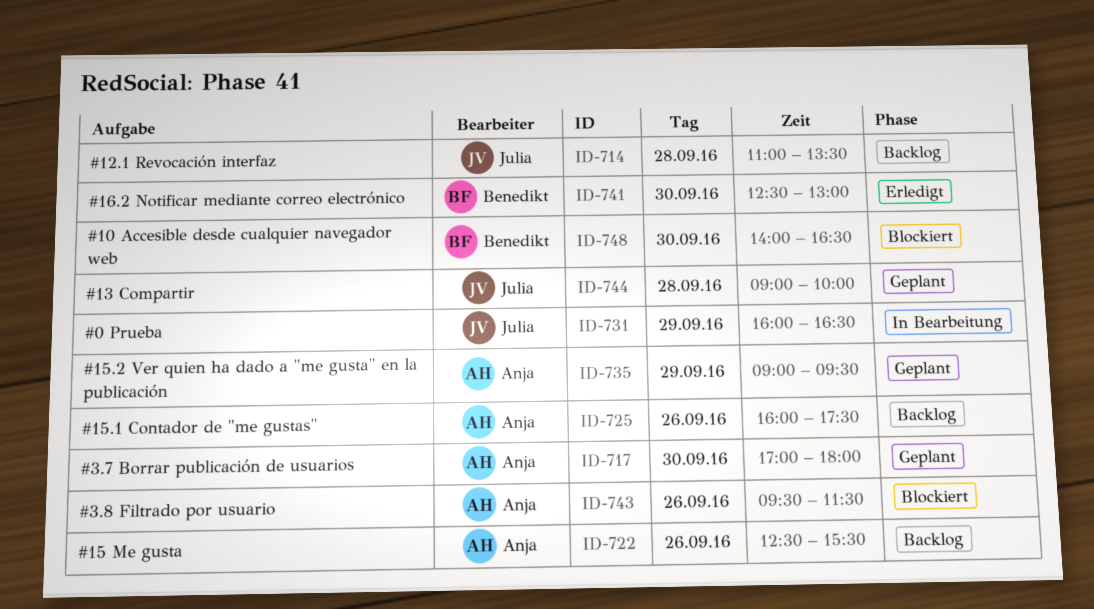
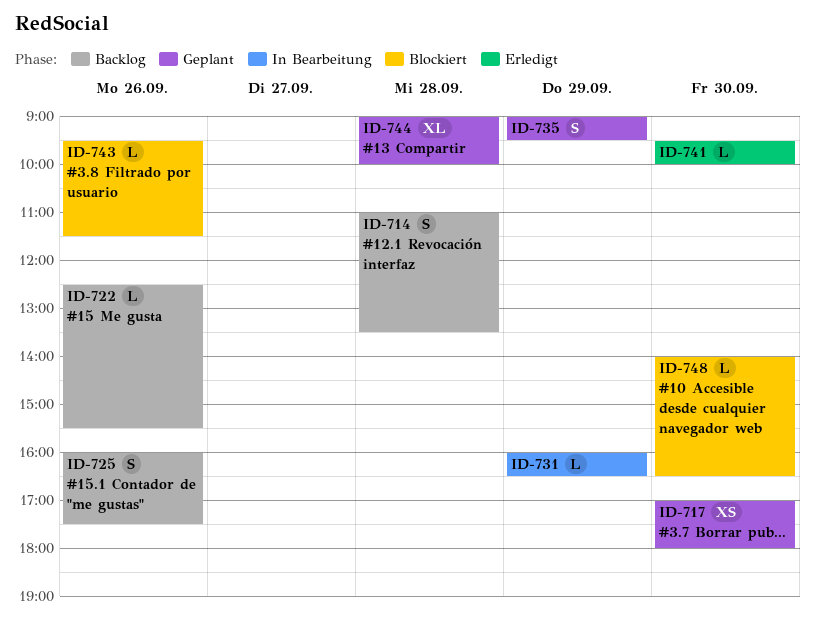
ID-741, begins: 12:30 -> 09:30
ID-741, ends: 13:00 -> 10:00

